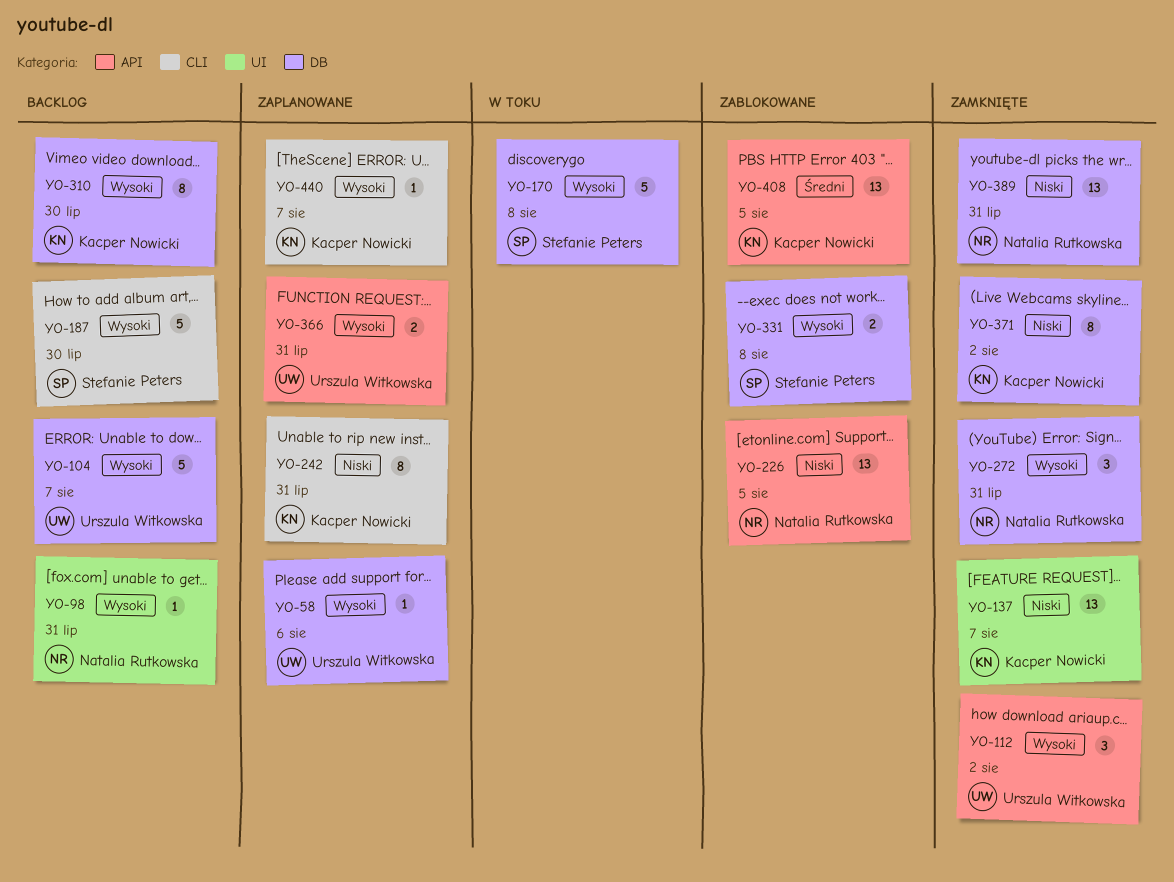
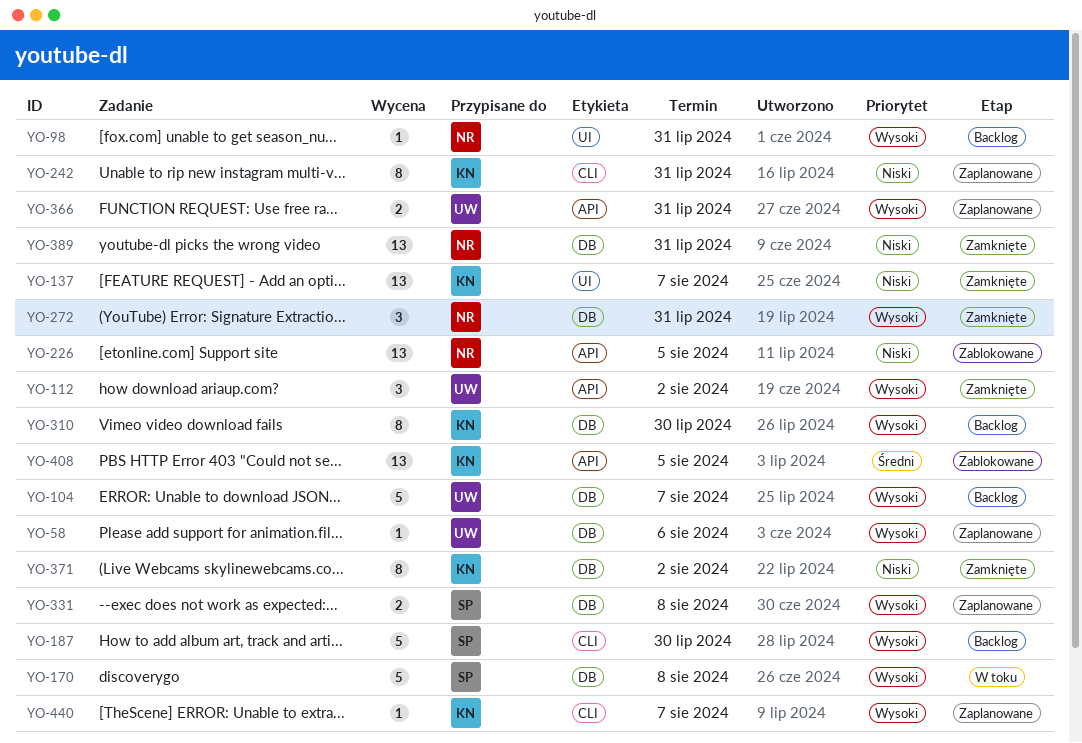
YO-331, status: Zablokowane -> Zaplanowane

